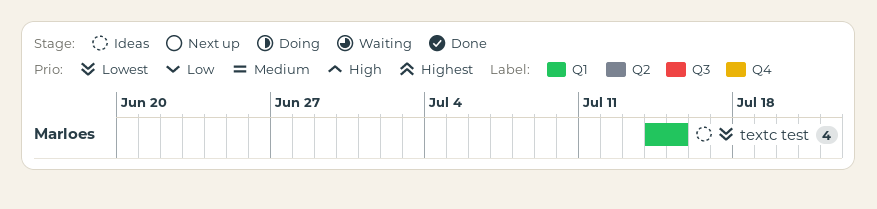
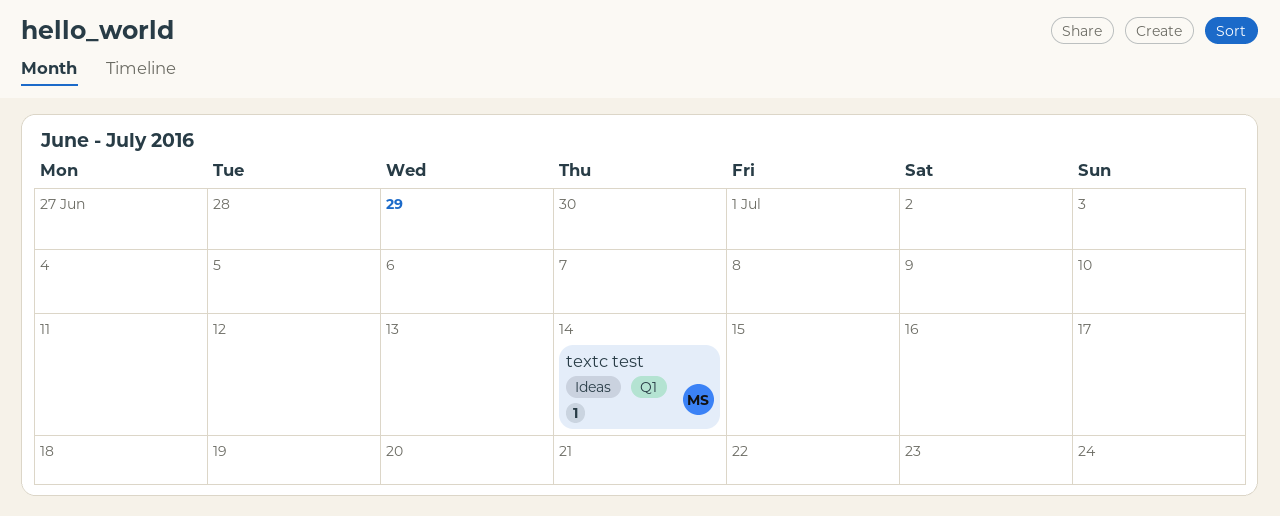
textc test, estimate: 4 -> 1
textc test, due: Jul 15 -> Jul 14

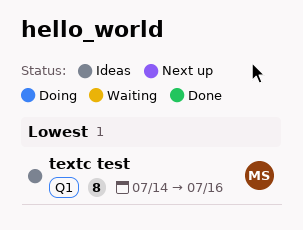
textc test, estimate: 1 -> 8
textc test, due: Jul 14 -> Jul 16

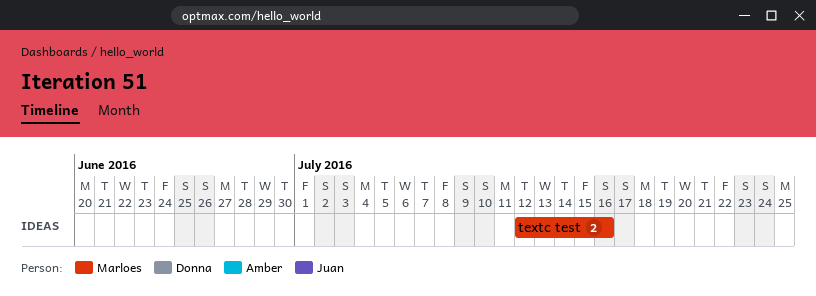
textc test, estimate: 8 -> 2
textc test, start: Jul 14 -> Jul 12

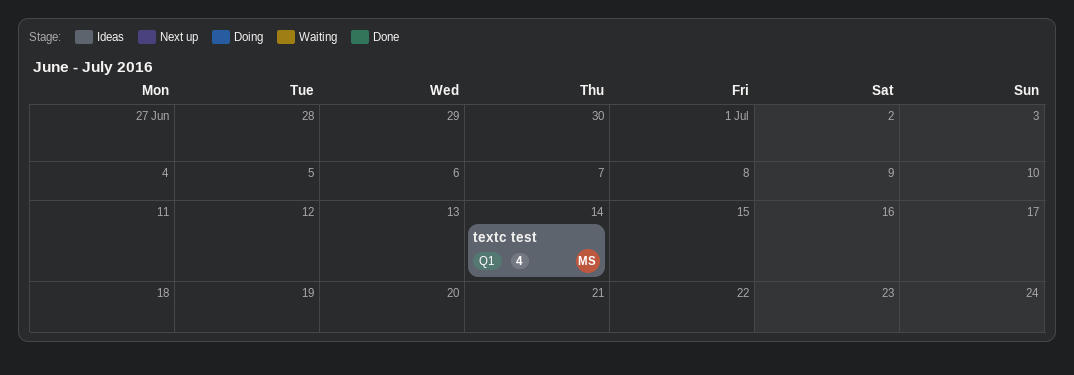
textc test, estimate: 2 -> 4
textc test, due: Jul 16 -> Jul 14

